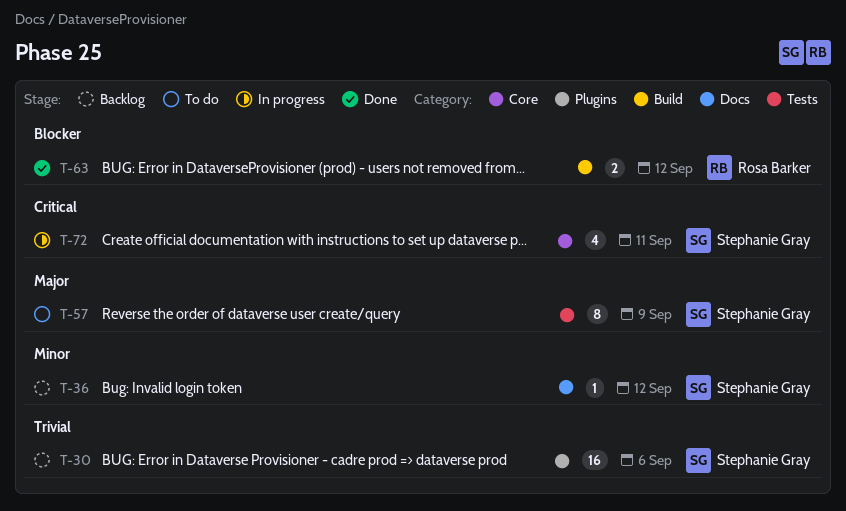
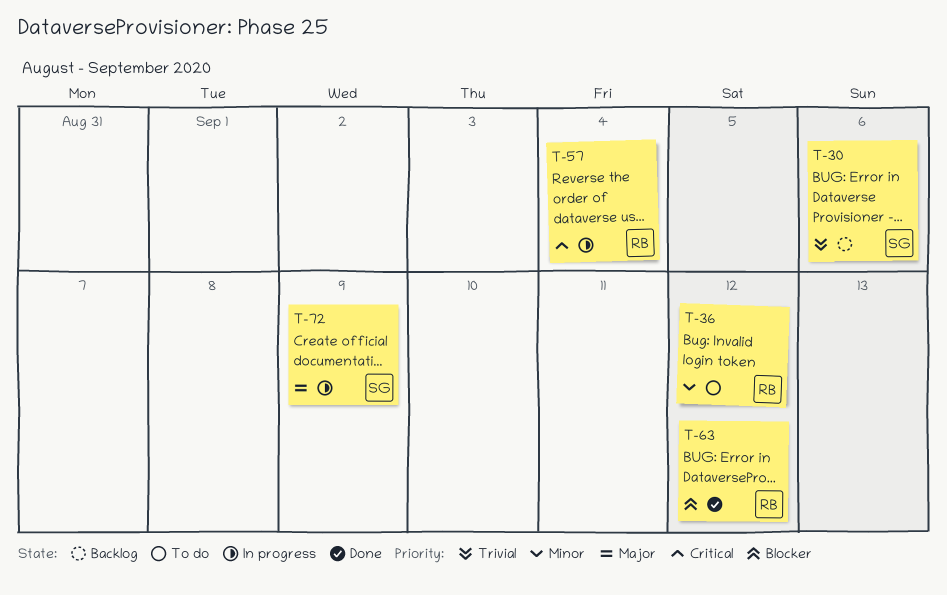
T-36, status: Backlog -> To do
T-36, owner: Stephanie Gray -> Rosa Barker
T-57, status: To do -> In progress
T-57, owner: Stephanie Gray -> Rosa Barker
T-57, priority: Major -> Critical
T-57, due: Sep 9 -> Sep 4
T-72, priority: Critical -> Major
T-72, due: Sep 11 -> Sep 9

